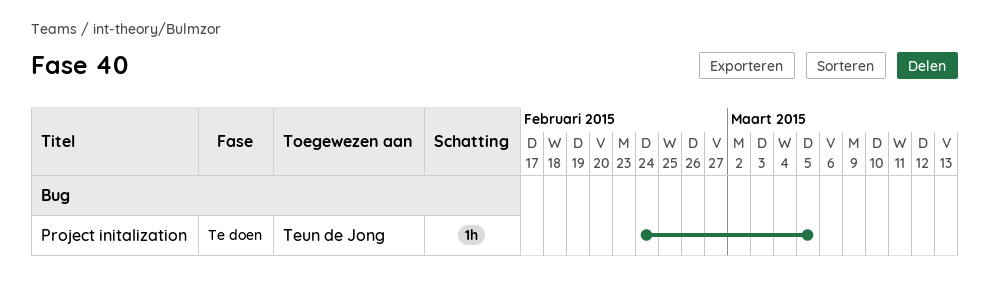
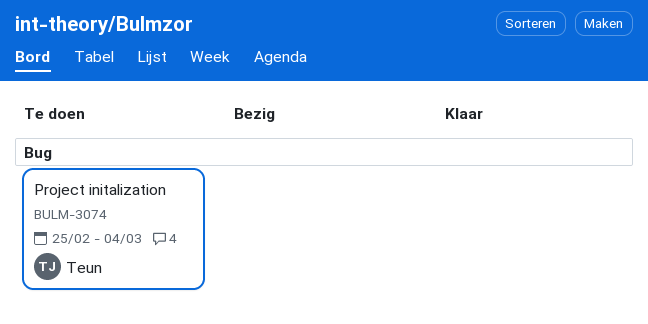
Project initalization, start: Feb 24 -> Feb 25
Project initalization, due: Mar 5 -> Mar 4

